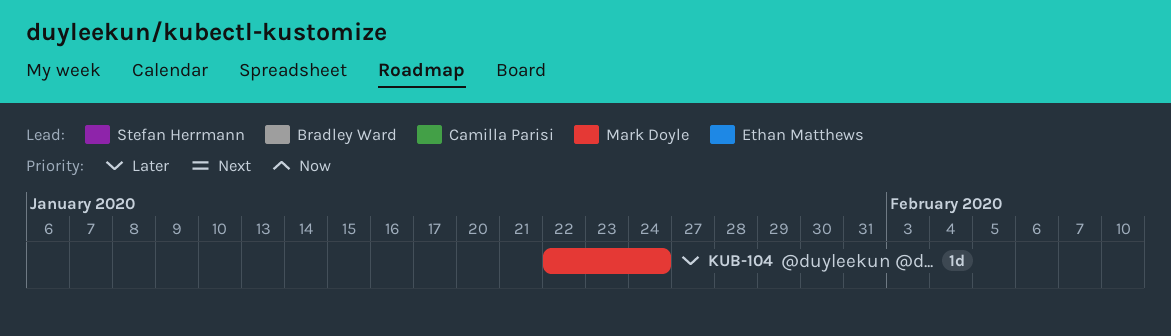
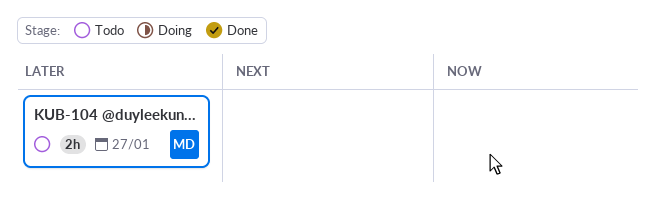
KUB-104, estimate: 1d -> 2h
KUB-104, due: Jan 24 -> Jan 27

